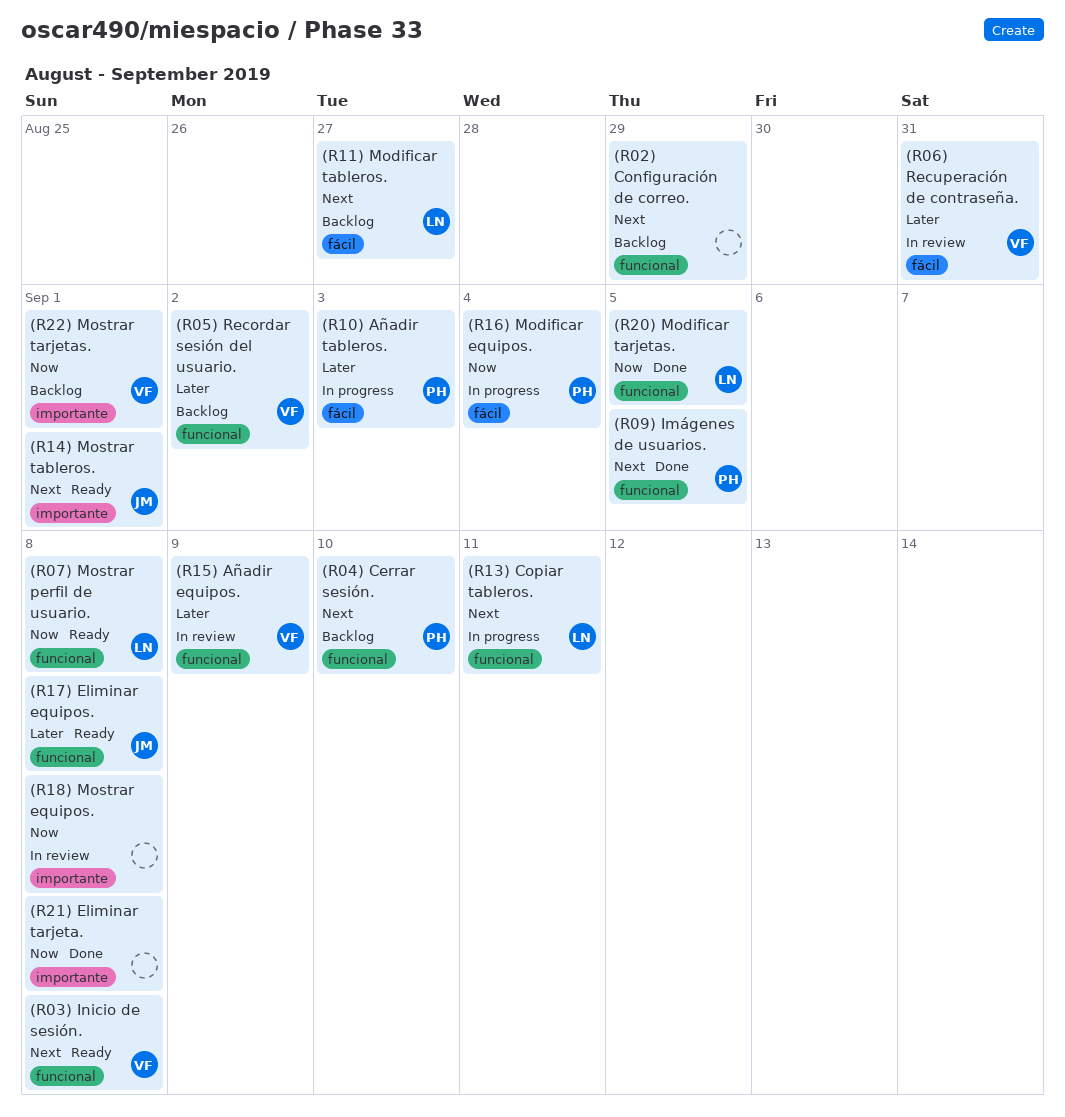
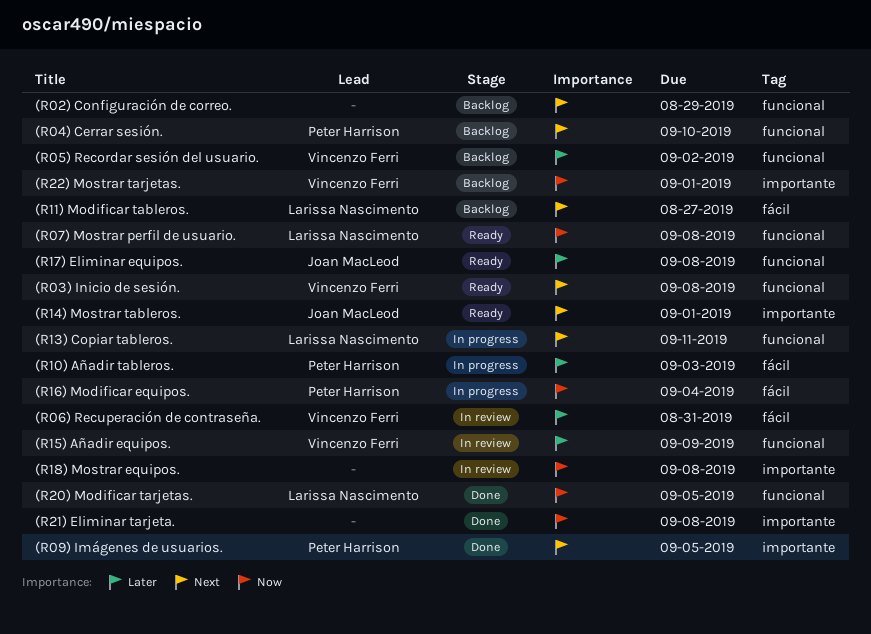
(R09) Imágenes de usuarios., label: funcional -> importante

